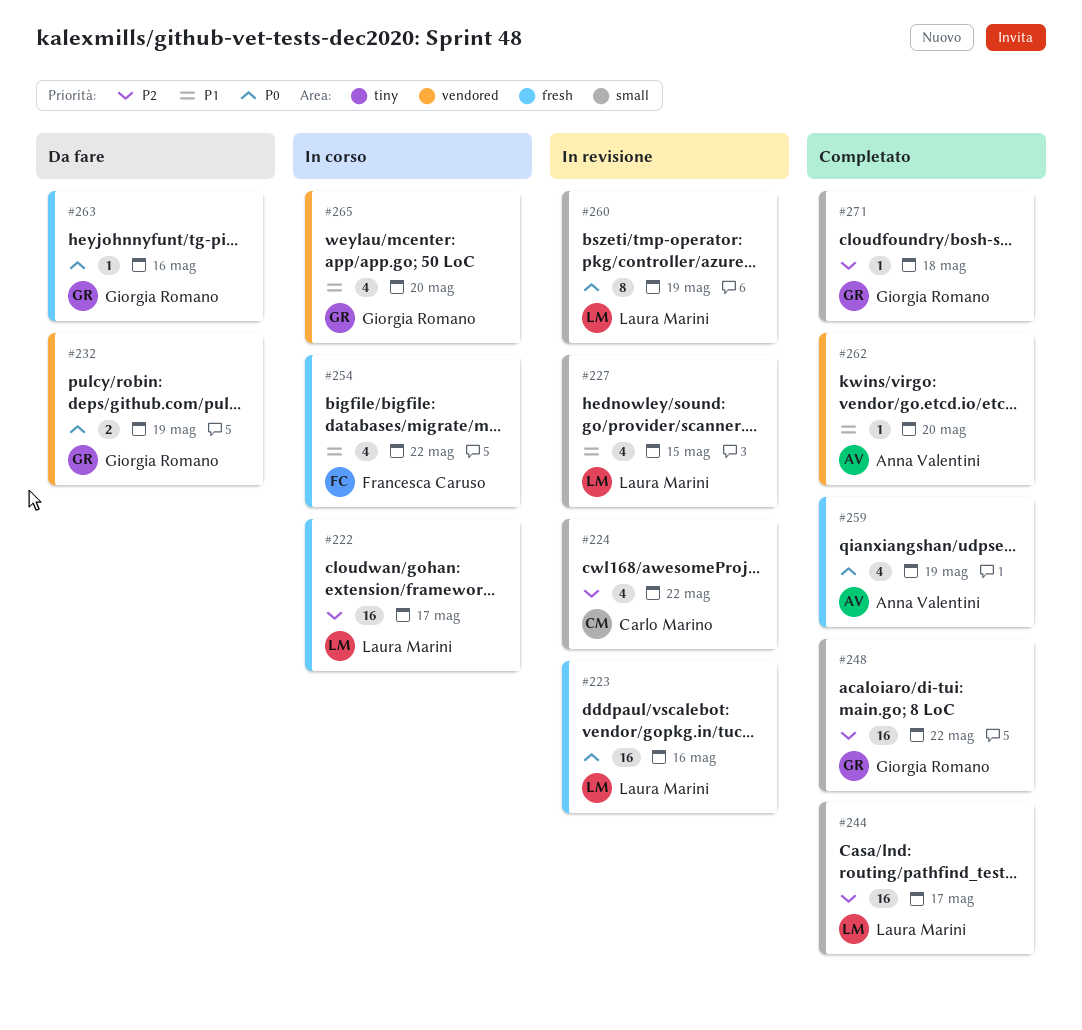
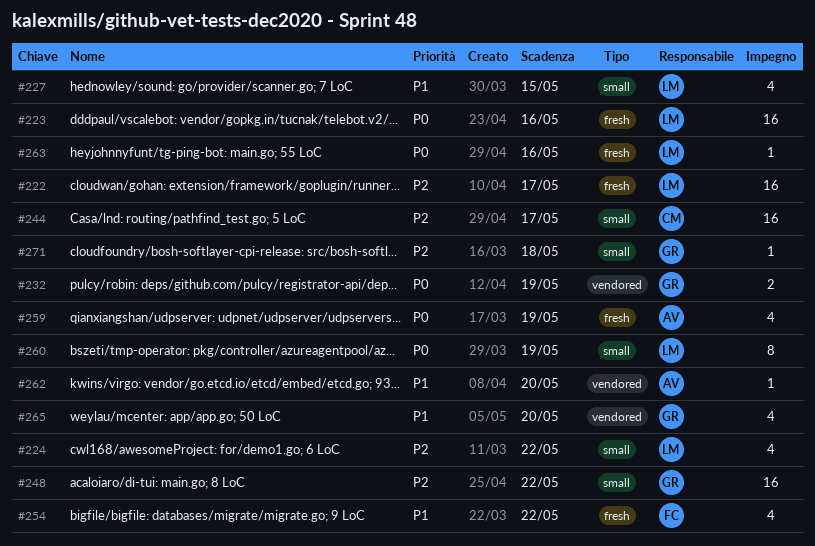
#224, owner: Carlo Marino -> Laura Marini
#244, owner: Laura Marini -> Carlo Marino
#263, owner: Giorgia Romano -> Laura Marini

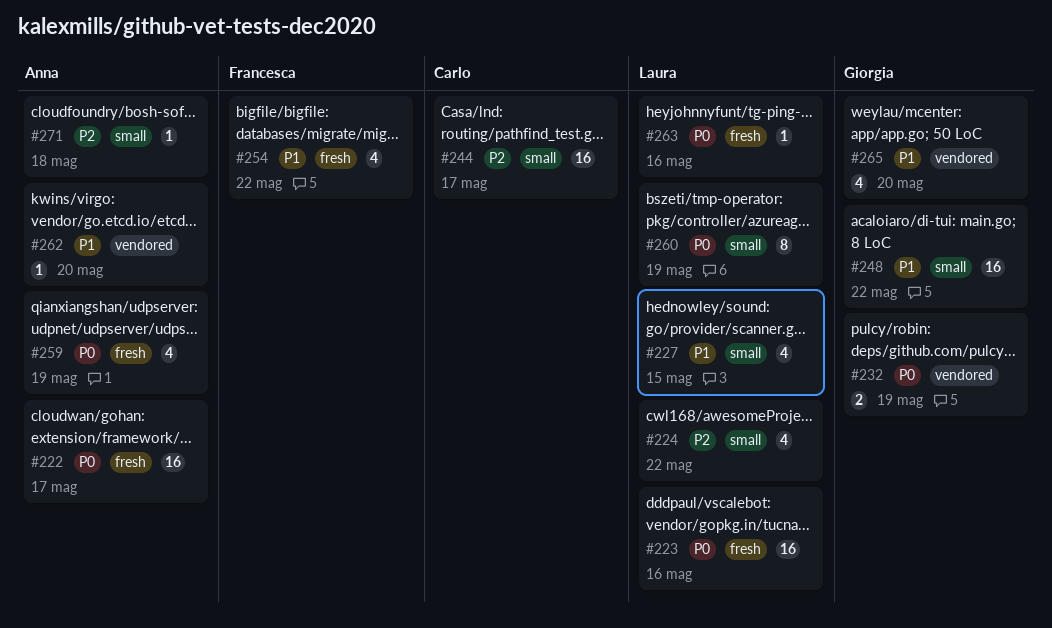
#222, owner: Laura -> Anna
#222, priority: P2 -> P0
#248, priority: P2 -> P1
#271, owner: Giorgia -> Anna

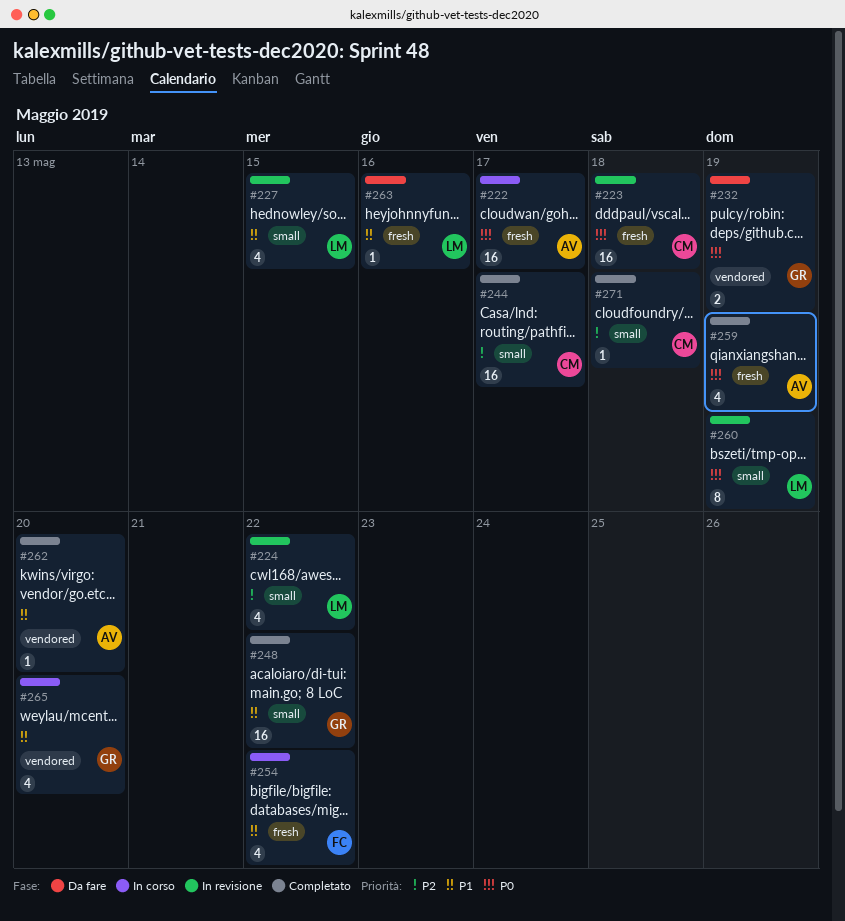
#223, owner: Laura -> Carlo
#223, due: May 16 -> May 18
#263, priority: P0 -> P1
#271, owner: Anna -> Carlo

